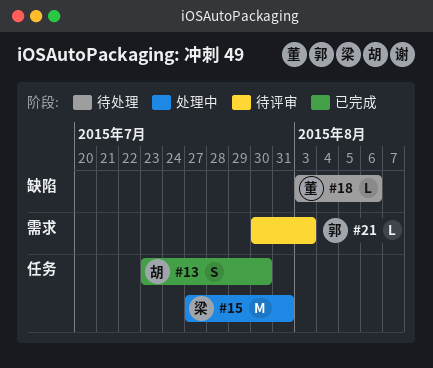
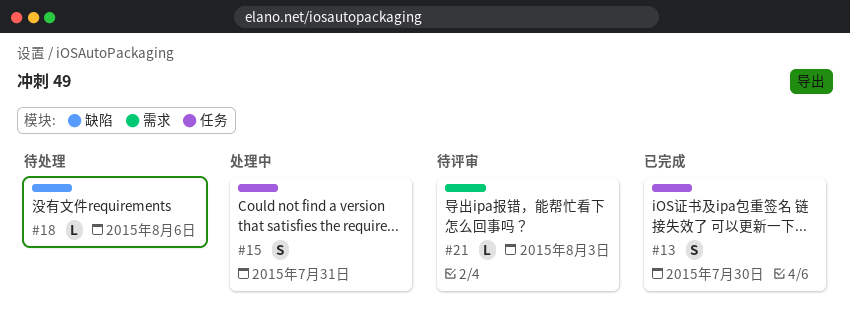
#15, estimate: M -> S

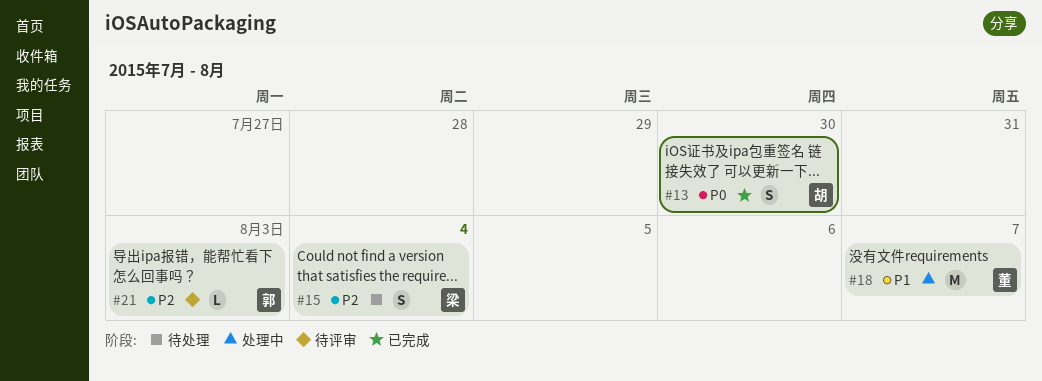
#15, status: 处理中 -> 待处理
#15, due: Jul 31 -> Aug 4
#18, status: 待处理 -> 处理中
#18, estimate: L -> M
#18, due: Aug 6 -> Aug 7

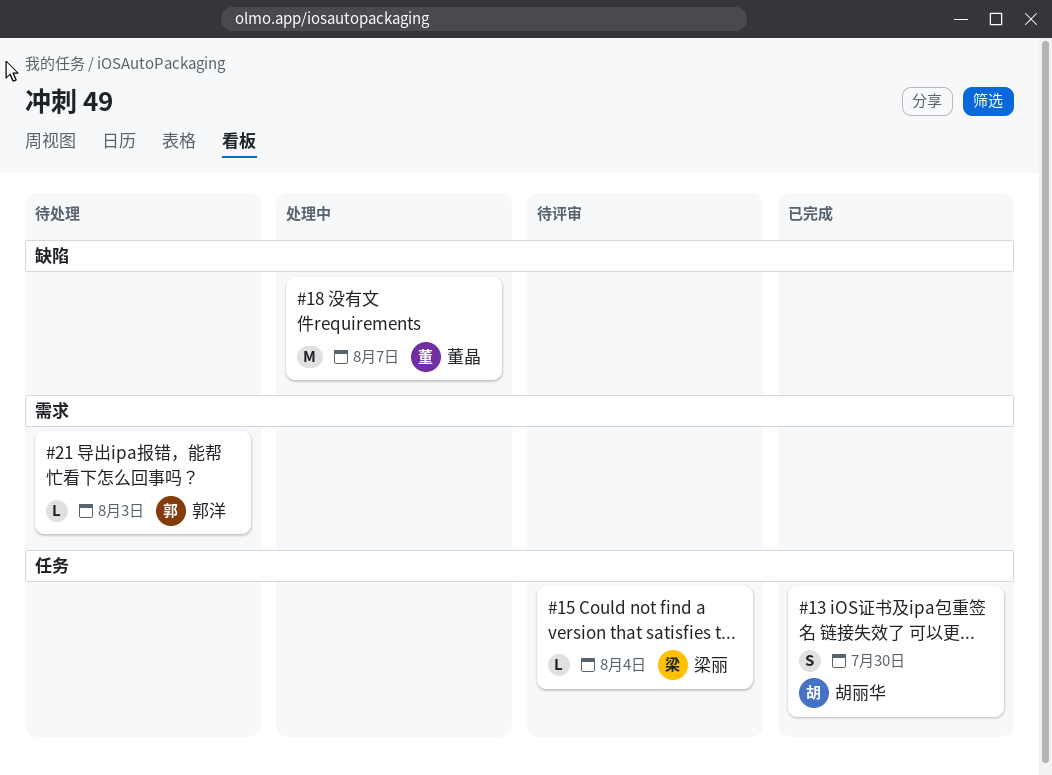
#15, status: 待处理 -> 待评审
#15, estimate: S -> L
#21, status: 待评审 -> 待处理

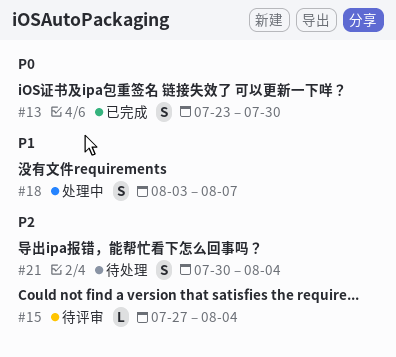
#18, estimate: M -> S
#21, estimate: L -> S
#21, due: Aug 3 -> Aug 4

